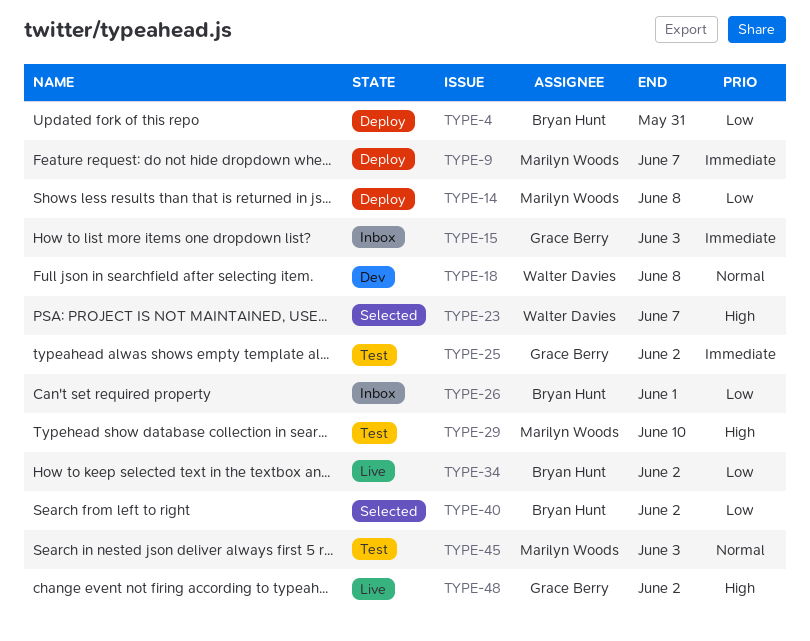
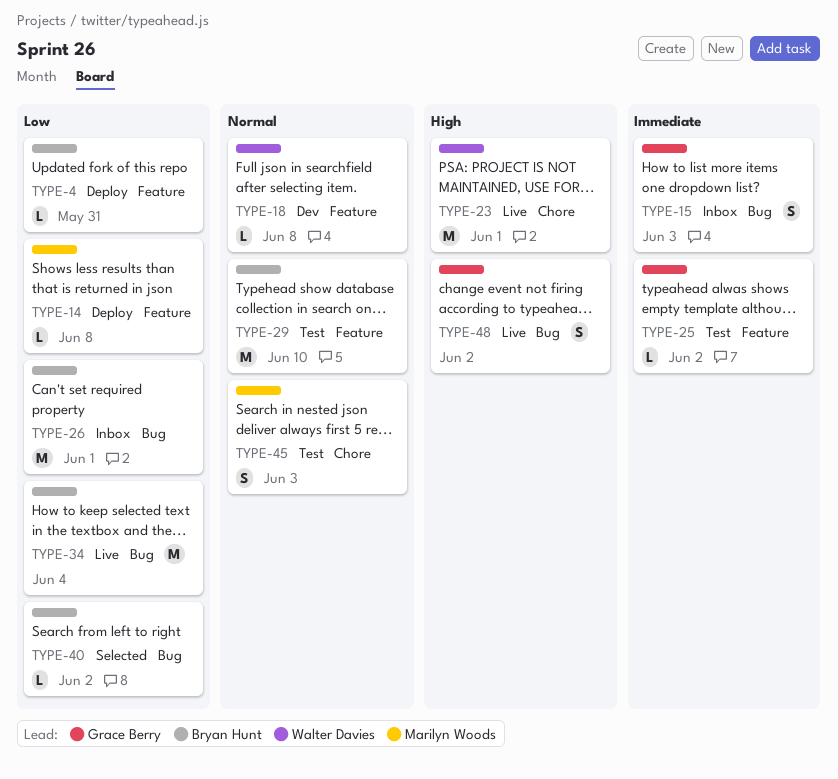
TYPE-9: present -> none
TYPE-23, status: Selected -> Live
TYPE-23, due: Jun 7 -> Jun 1
TYPE-29, owner: Marilyn Woods -> Bryan Hunt
TYPE-29, priority: High -> Normal
TYPE-34, due: Jun 2 -> Jun 4

